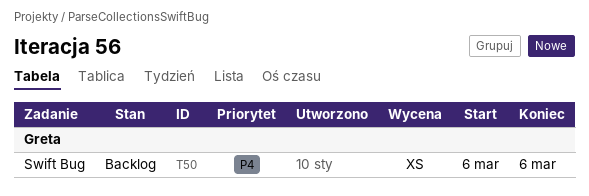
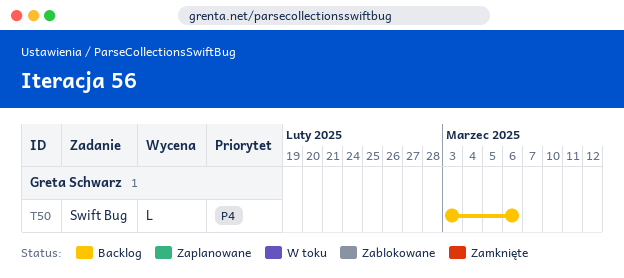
T50, estimate: XS -> L
T50, start: Mar 6 -> Mar 3

